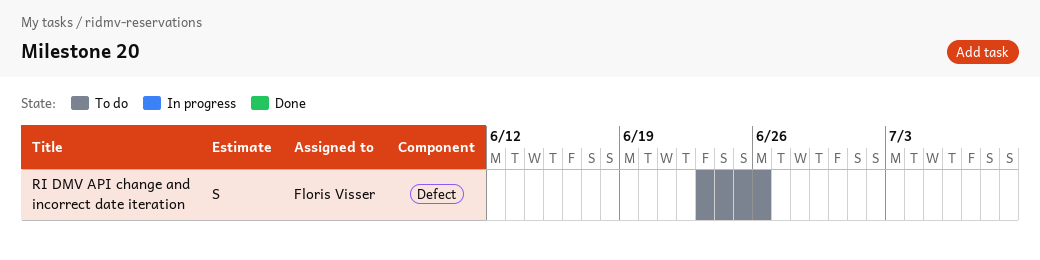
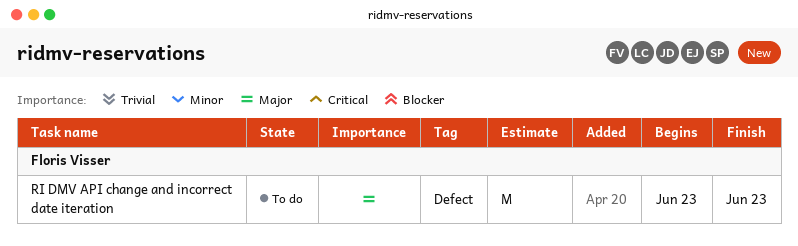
RI DMV API change and incorrect date iteration, estimate: S -> M
RI DMV API change and incorrect date iteration, due: Jun 26 -> Jun 23

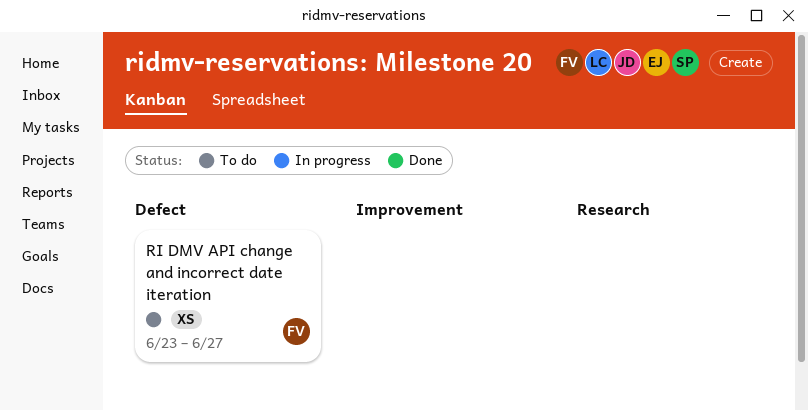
RI DMV API change and incorrect date iteration, estimate: M -> XS
RI DMV API change and incorrect date iteration, due: Jun 23 -> Jun 27

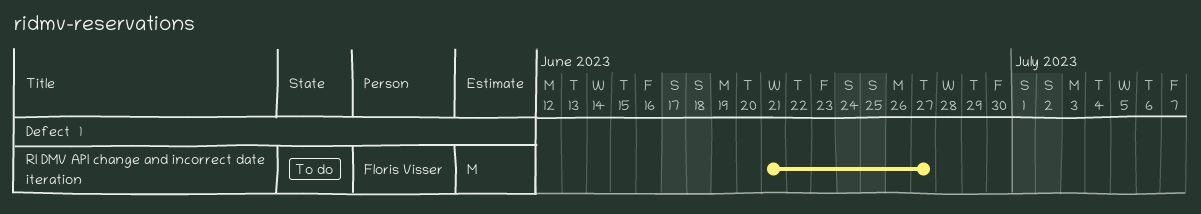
RI DMV API change and incorrect date iteration, estimate: XS -> M
RI DMV API change and incorrect date iteration, start: Jun 23 -> Jun 21

